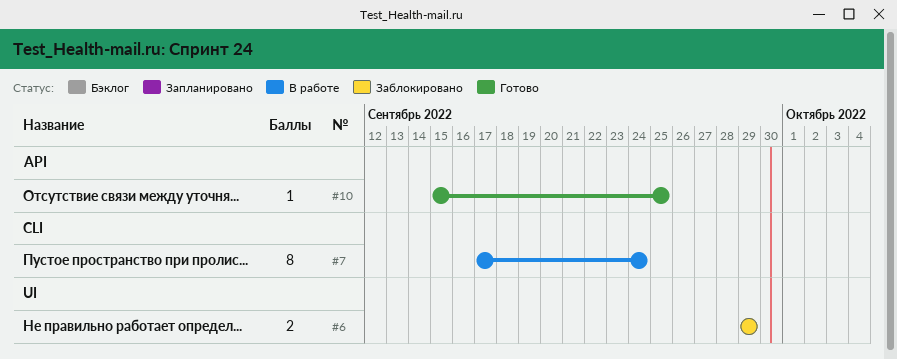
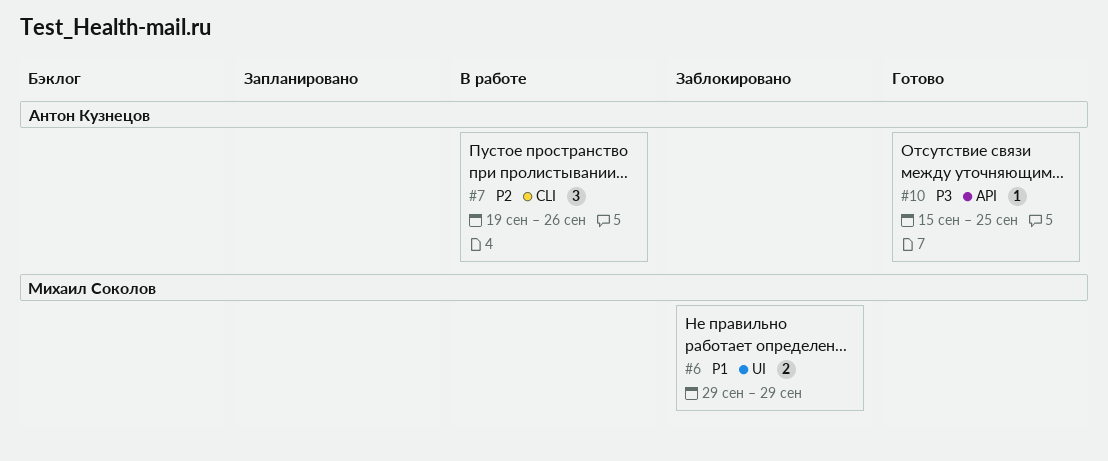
#7, estimate: 8 -> 3
#7, start: Sep 17 -> Sep 19
#7, due: Sep 24 -> Sep 26

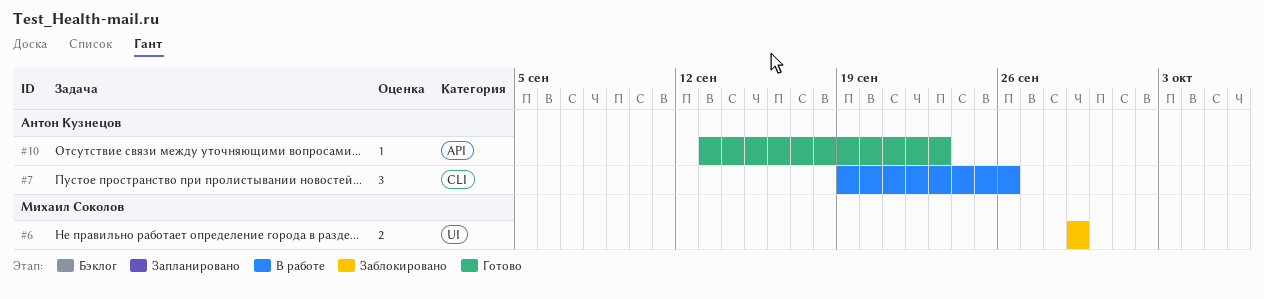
#10, start: Sep 15 -> Sep 13
#10, due: Sep 25 -> Sep 23

